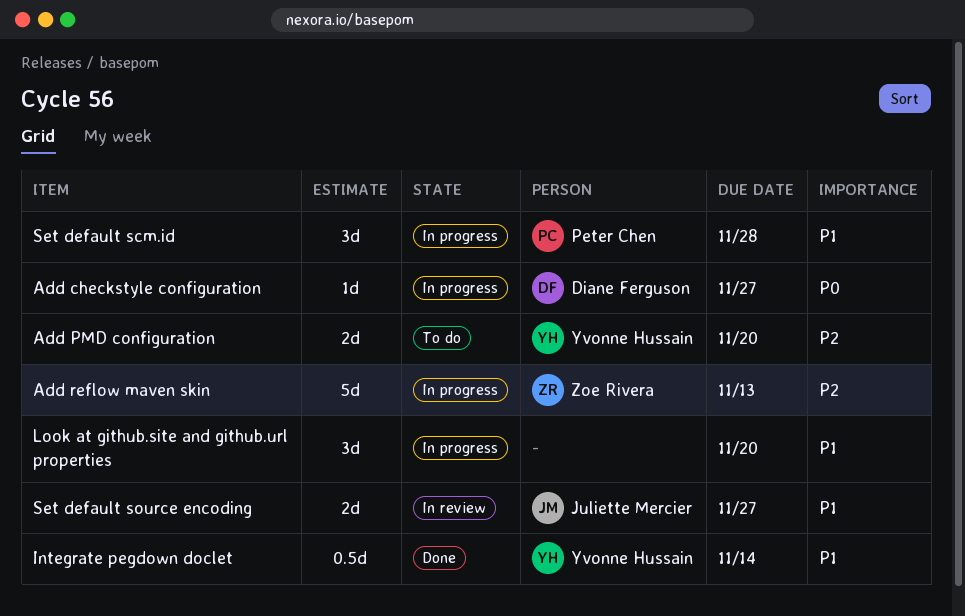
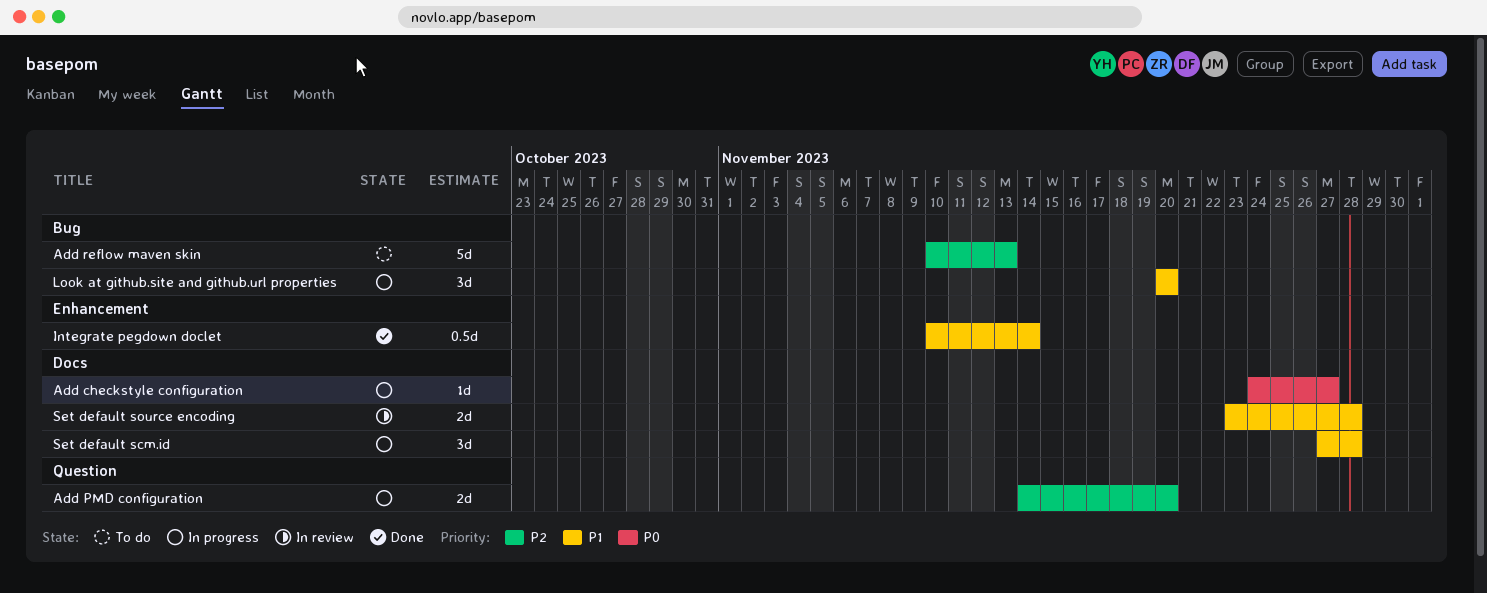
Add PMD configuration, status: To do -> In progress
Add reflow maven skin, status: In progress -> To do
Set default source encoding, due: Nov 27 -> Nov 28

